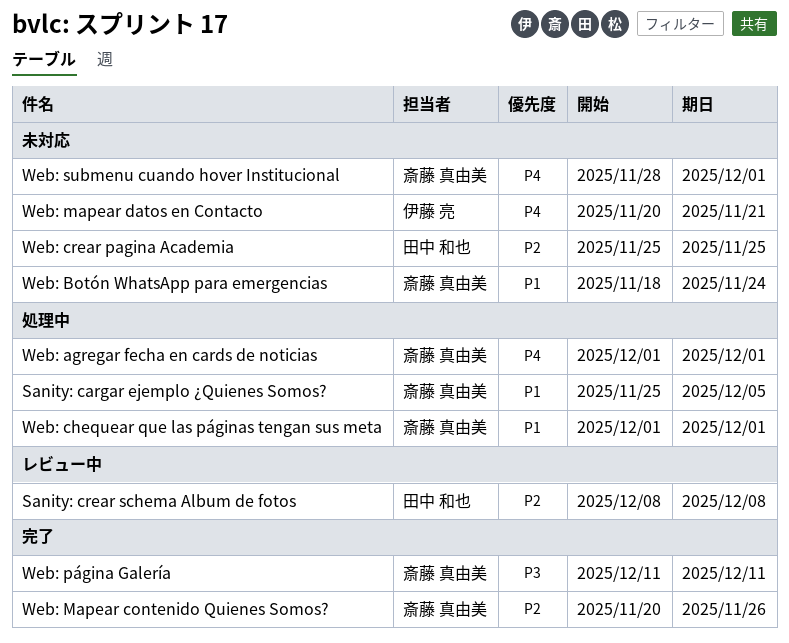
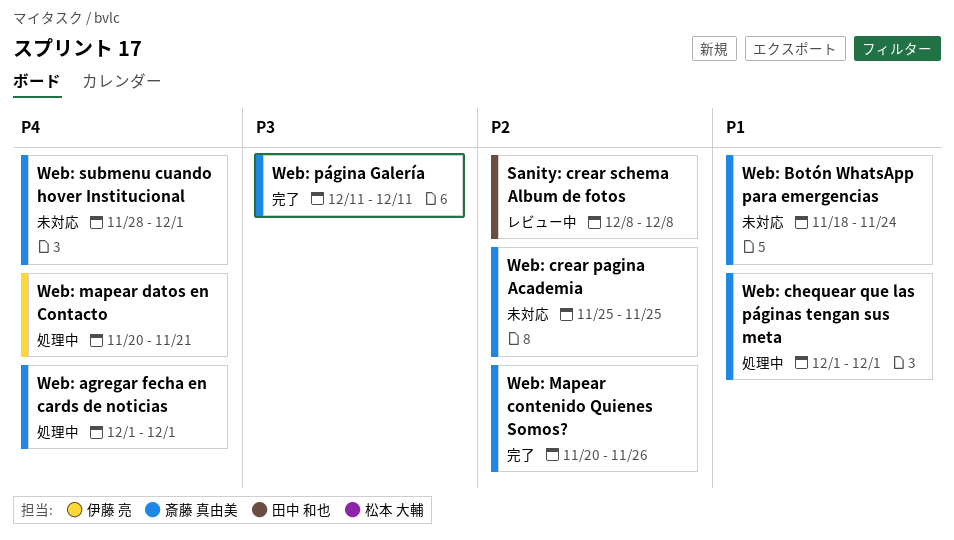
Sanity: cargar ejemplo ¿Quienes Somos?: present -> none
Web: crear pagina Academia, owner: 田中 和也 -> 斎藤 真由美
Web: mapear datos en Contacto, status: 未対応 -> 処理中

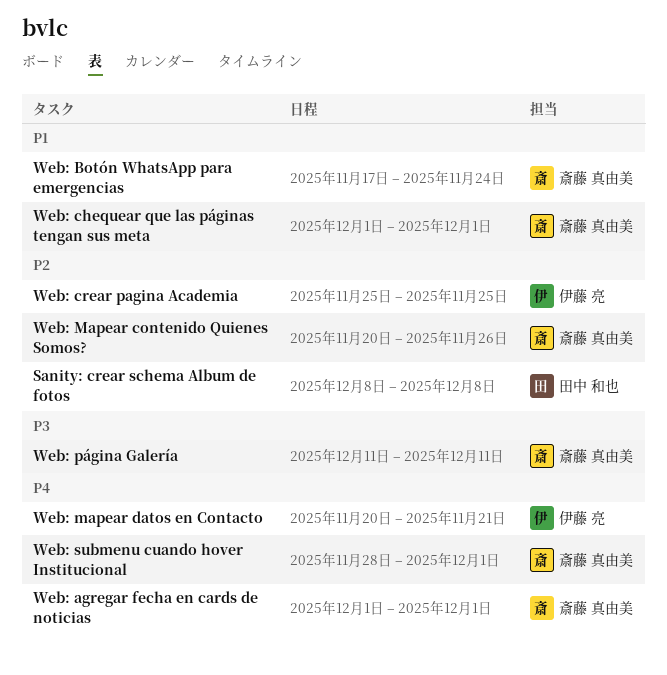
Web: Botón WhatsApp para emergencias, start: Nov 18 -> Nov 17
Web: crear pagina Academia, owner: 斎藤 真由美 -> 伊藤 亮

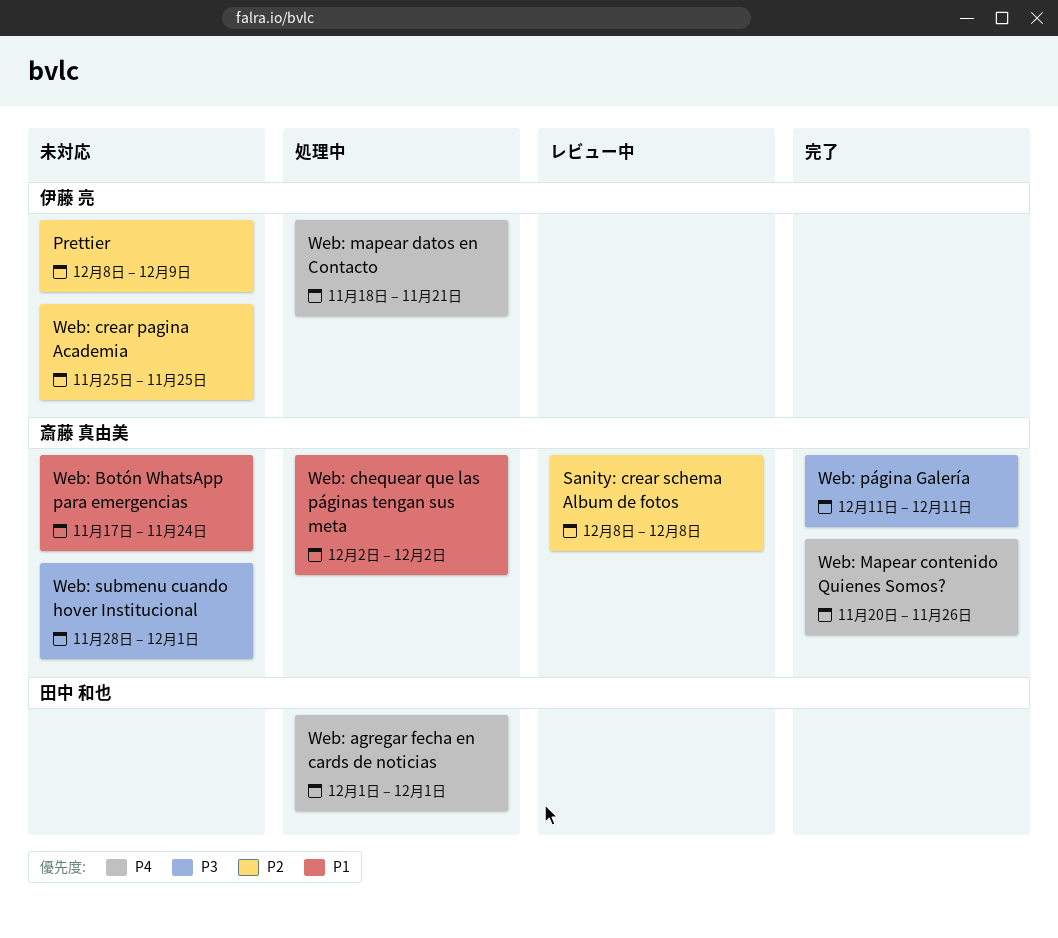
Prettier: none -> present
Sanity: crear schema Album de fotos, owner: 田中 和也 -> 斎藤 真由美
Web: agregar fecha en cards de noticias, owner: 斎藤 真由美 -> 田中 和也
Web: chequear que las páginas tengan sus meta, start: Dec 1 -> Dec 2
Web: chequear que las páginas tengan sus meta, due: Dec 1 -> Dec 2
Web: Mapear contenido Quienes Somos?, priority: P2 -> P4
Web: mapear datos en Contacto, start: Nov 20 -> Nov 18
Web: submenu cuando hover Institucional, priority: P4 -> P3

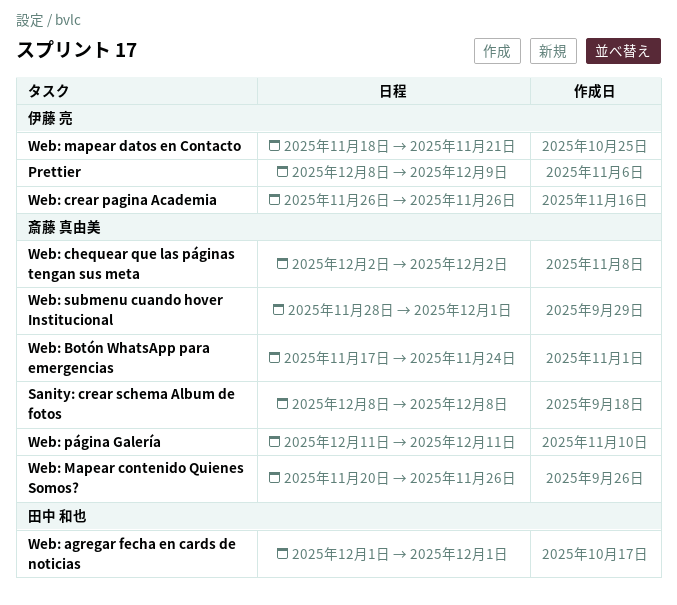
Web: crear pagina Academia, start: Nov 25 -> Nov 26
Web: crear pagina Academia, due: Nov 25 -> Nov 26

